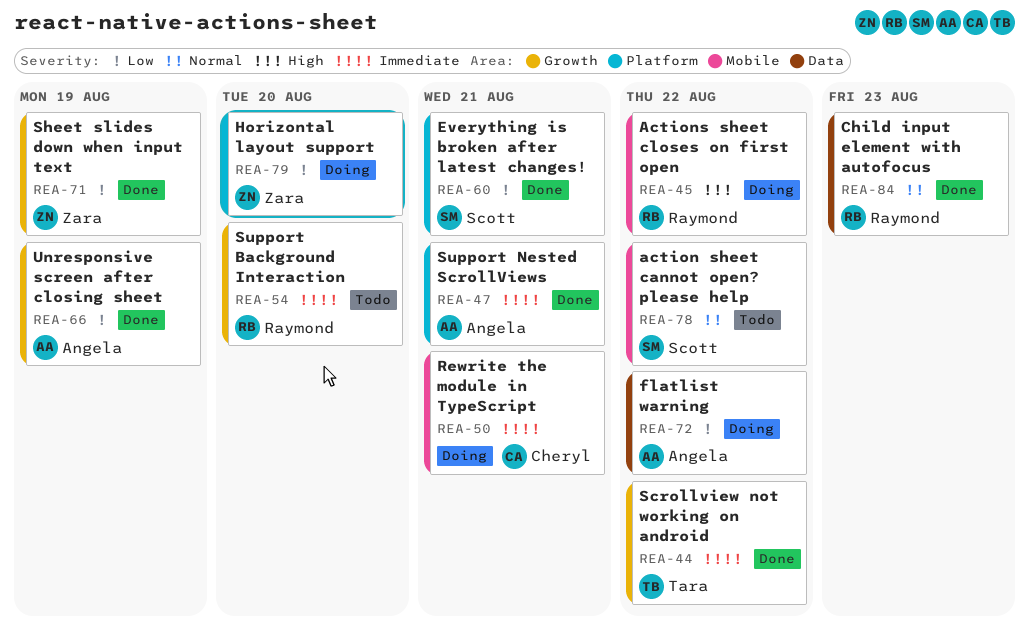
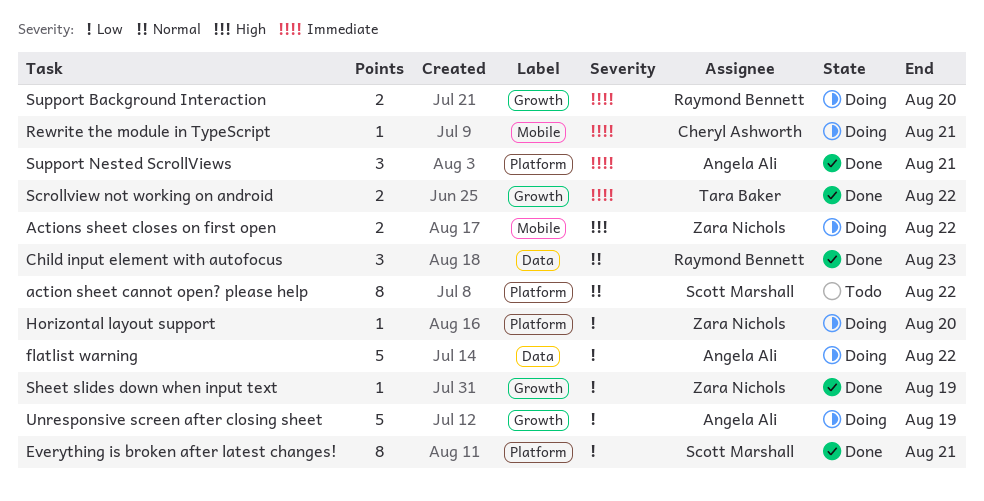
action sheet cannot open? please help, label: Mobile -> Platform
Actions sheet closes on first open, owner: Raymond Bennett -> Zara Nichols
Support Background Interaction, status: Todo -> Doing
Unresponsive screen after closing sheet, status: Done -> Doing

